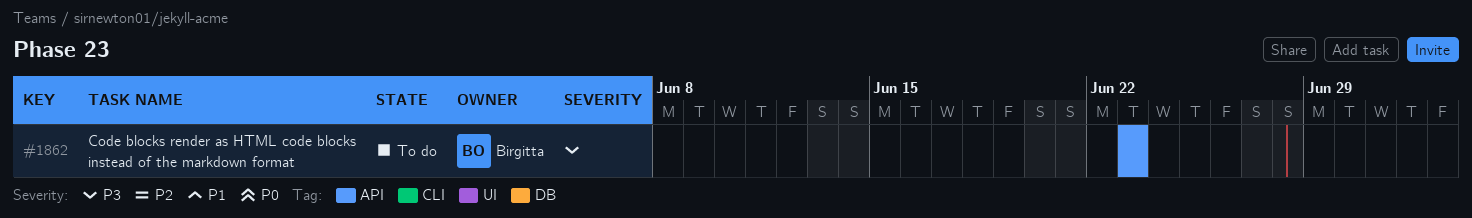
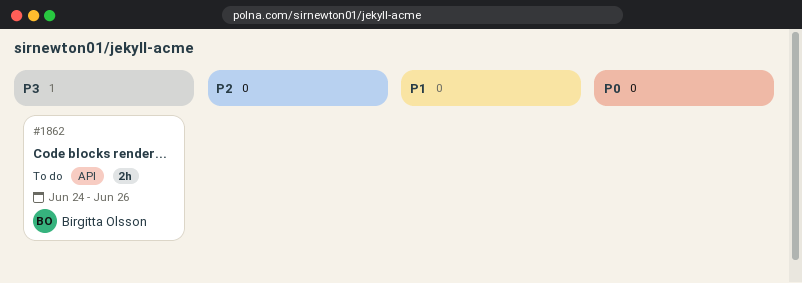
#1862, start: Jun 23 -> Jun 24
#1862, due: Jun 23 -> Jun 26

